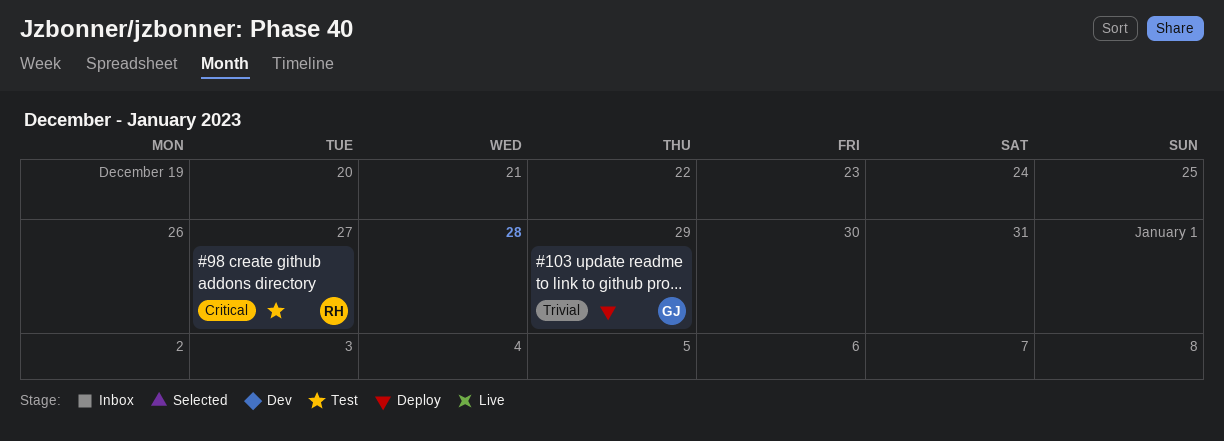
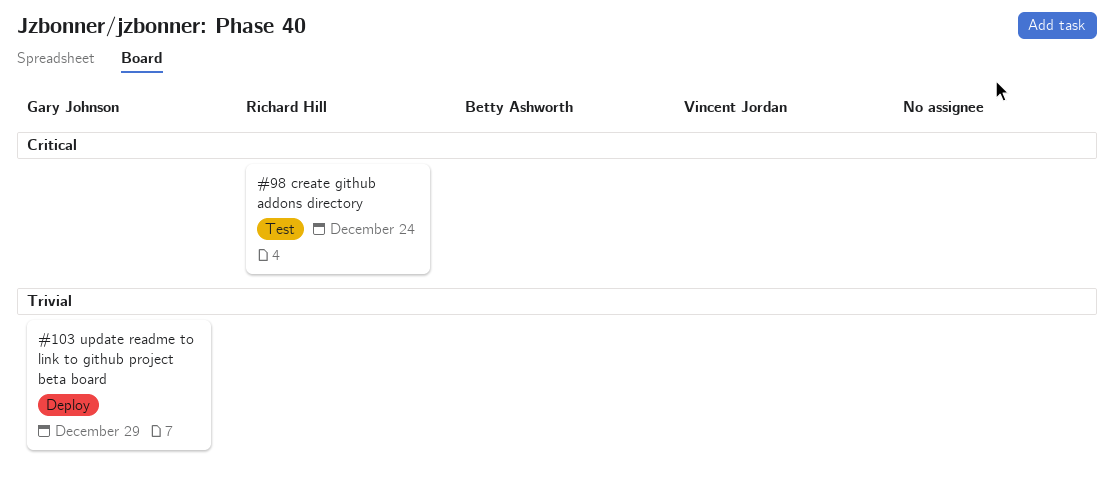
#98, due: Dec 27 -> Dec 24

